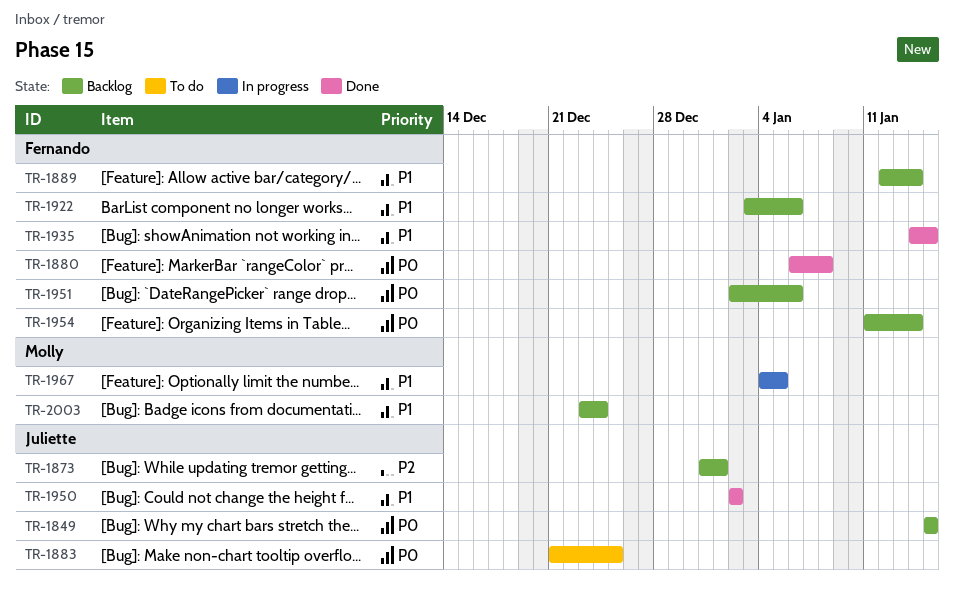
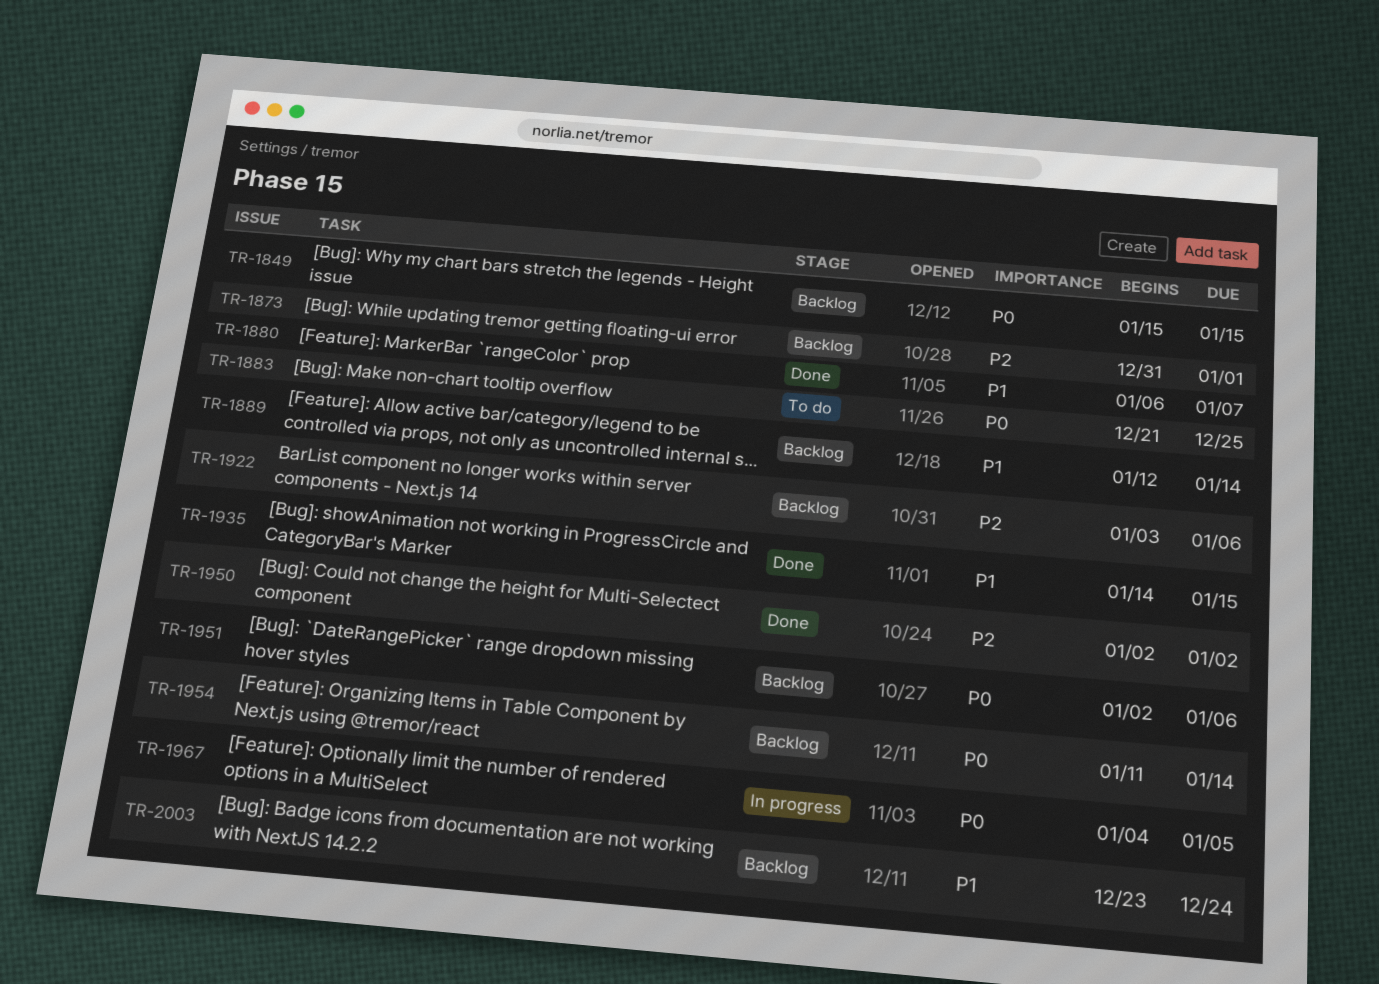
TR-1880, priority: P0 -> P1
TR-1880, due: Jan 8 -> Jan 7
TR-1922, priority: P1 -> P2
TR-1950, priority: P1 -> P2
TR-1967, priority: P1 -> P0

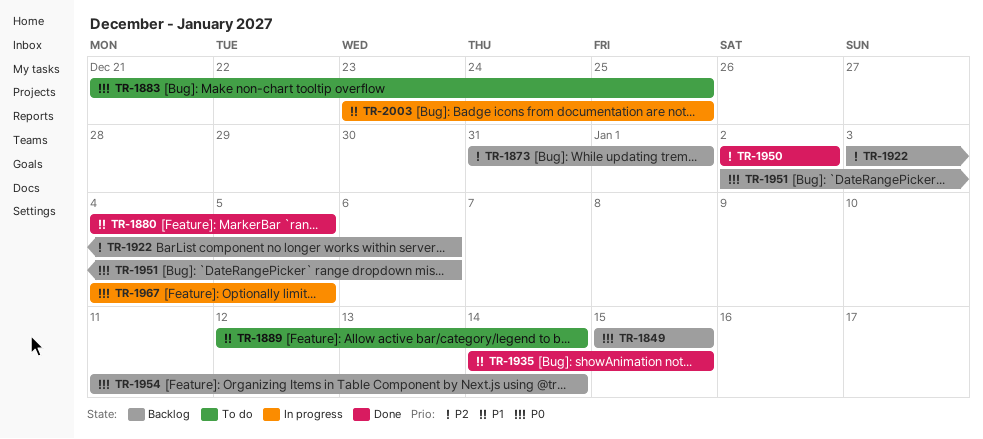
TR-1880, start: Jan 6 -> Jan 4
TR-1880, due: Jan 7 -> Jan 5
TR-1889, status: Backlog -> To do
TR-2003, status: Backlog -> In progress
TR-2003, due: Dec 24 -> Dec 25

